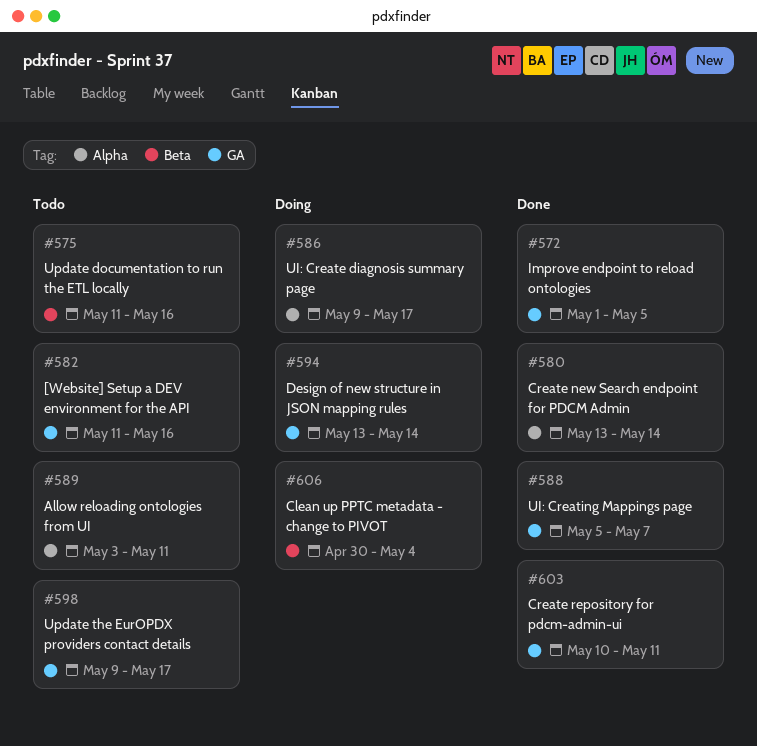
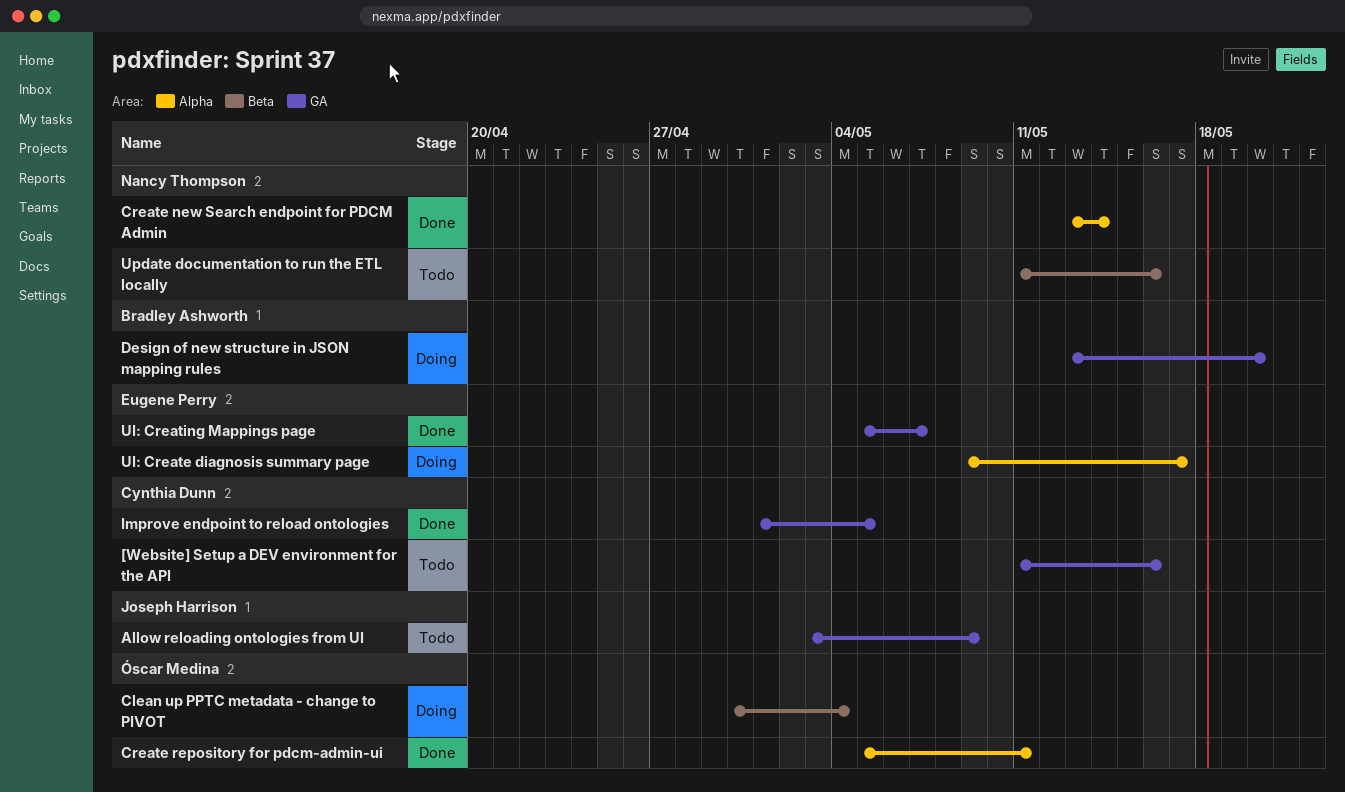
Allow reloading ontologies from UI, label: Alpha -> GA
Allow reloading ontologies from UI, due: May 11 -> May 9
Create repository for pdcm-admin-ui, label: GA -> Alpha
Create repository for pdcm-admin-ui, start: May 10 -> May 5
Design of new structure in JSON mapping rules, due: May 14 -> May 20
Update the EurOPDX providers contact details: present -> none

